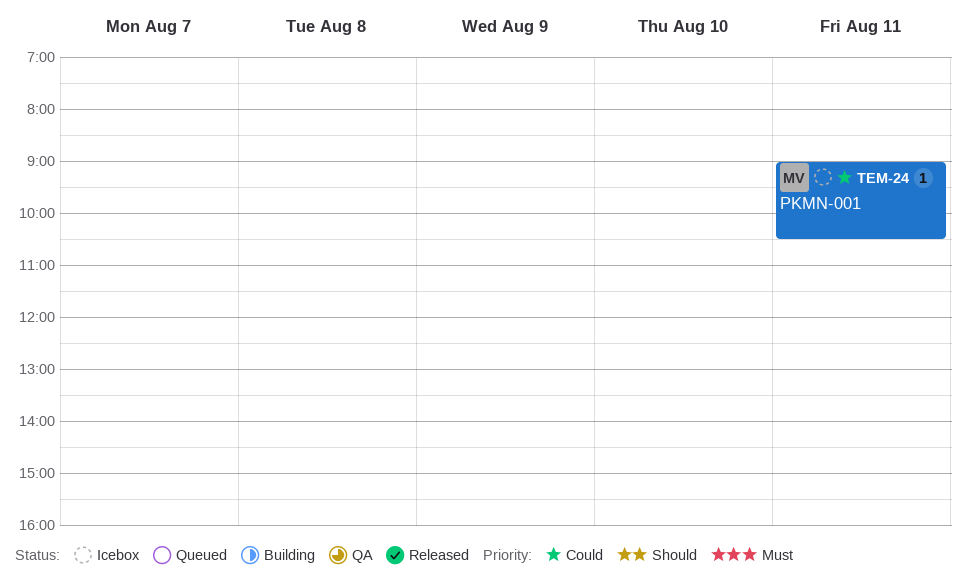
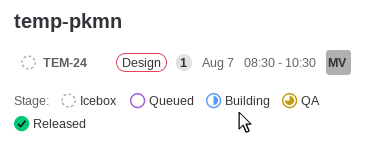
TEM-24, day: Aug 11 -> Aug 7
TEM-24, begins: 09:00 -> 08:30

